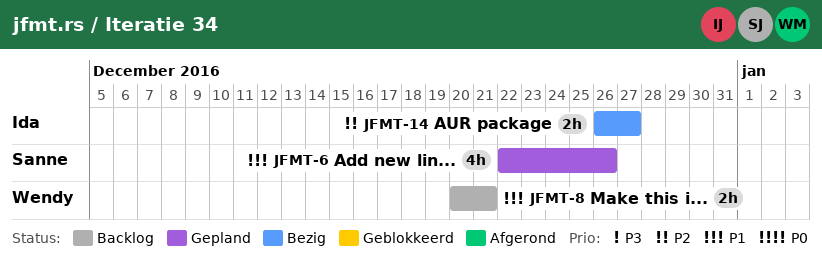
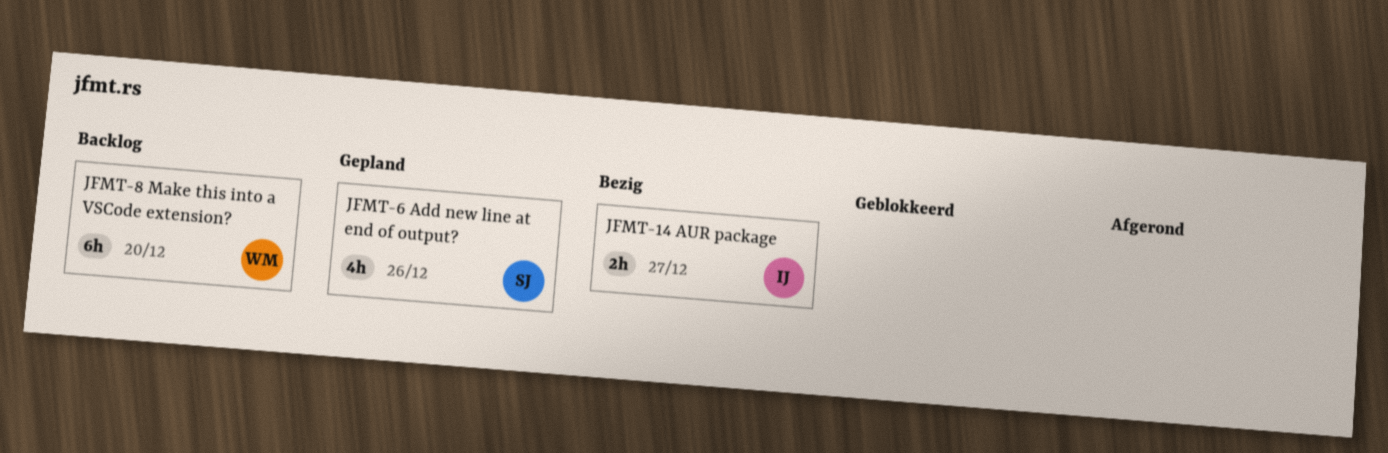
JFMT-8, estimate: 2h -> 6h
JFMT-8, due: Dec 21 -> Dec 20

